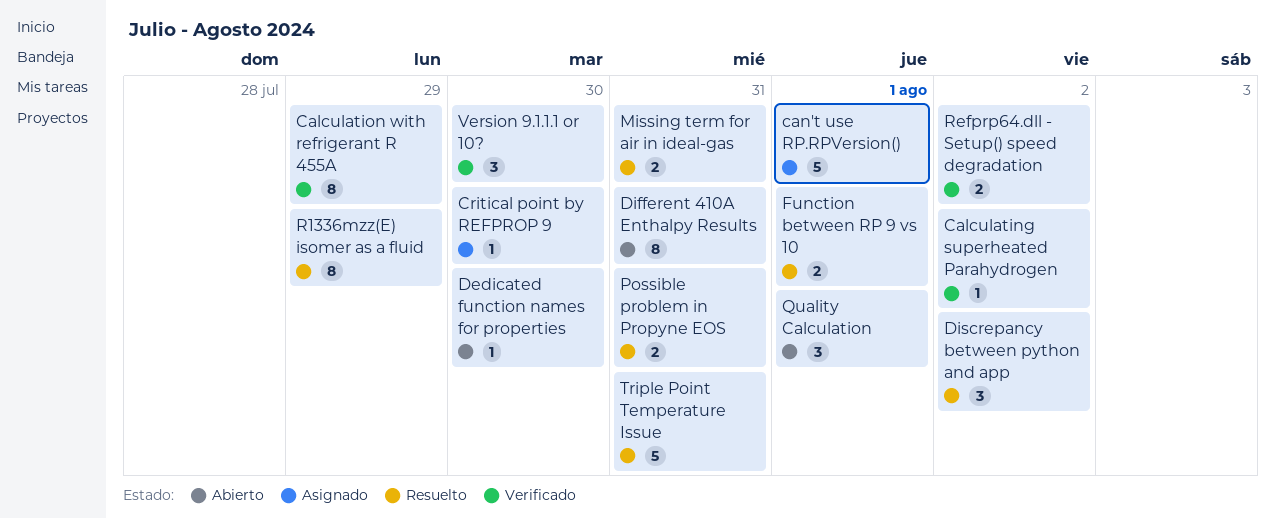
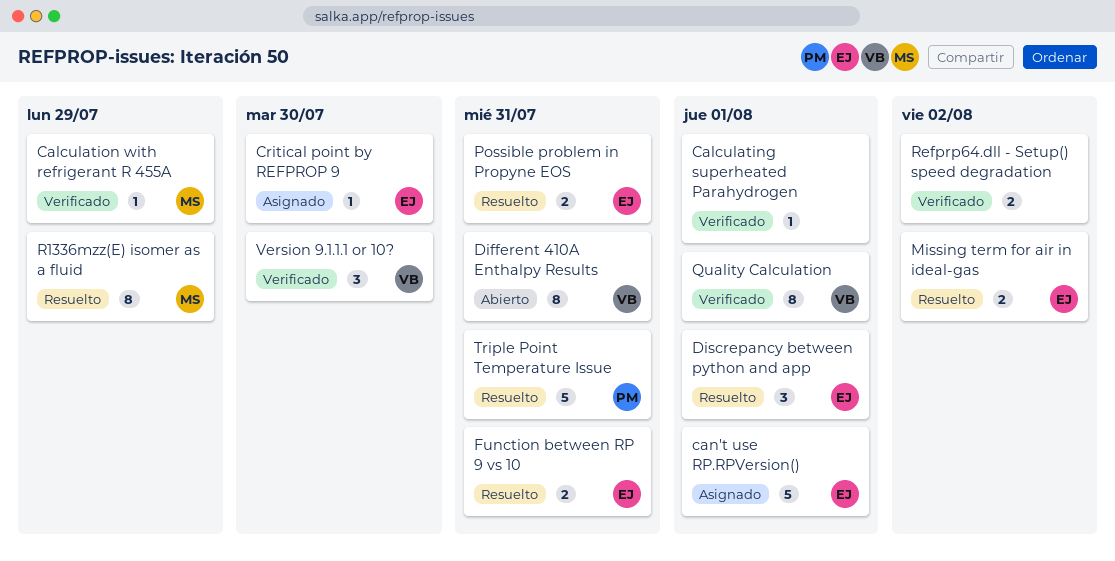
Calculating superheated Parahydrogen, due: Aug 2 -> Aug 1
Calculation with refrigerant R 455A, estimate: 8 -> 1
Dedicated function names for properties: present -> none
Discrepancy between python and app, due: Aug 2 -> Aug 1
Function between RP 9 vs 10, due: Aug 1 -> Jul 31
Missing term for air in ideal-gas, due: Jul 31 -> Aug 2
Quality Calculation, status: Abierto -> Verificado
Quality Calculation, estimate: 3 -> 8

